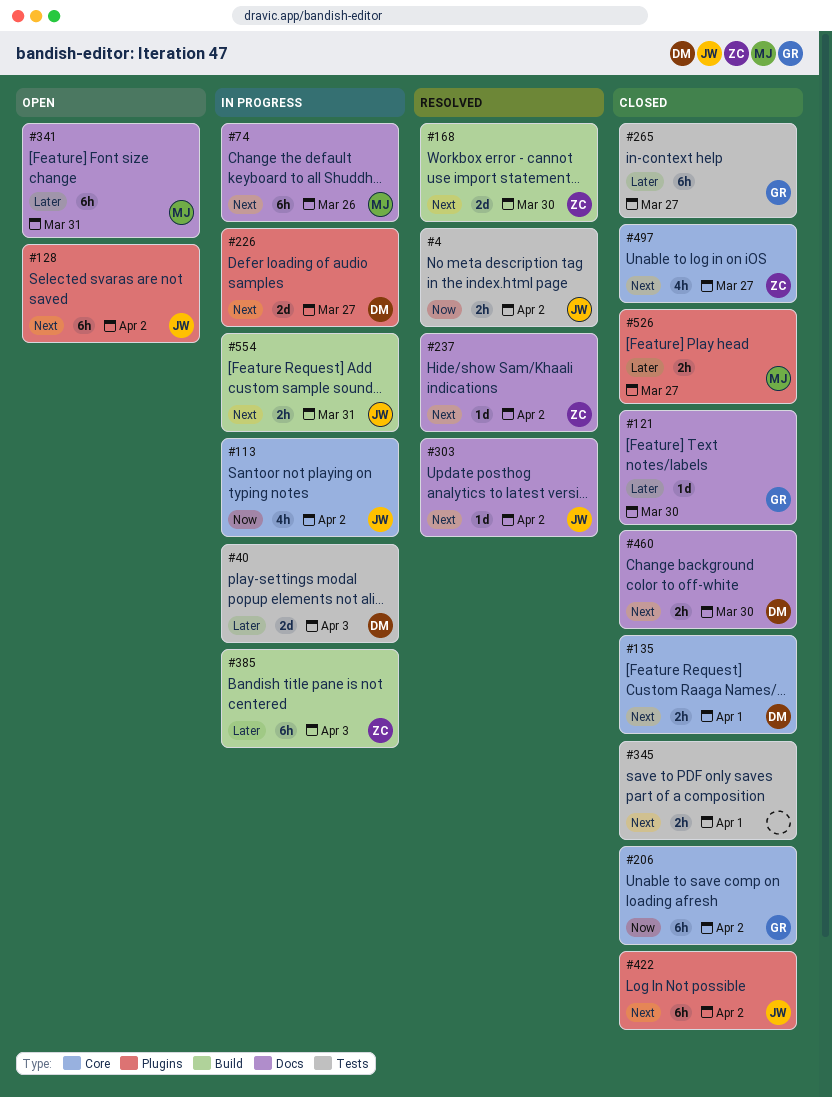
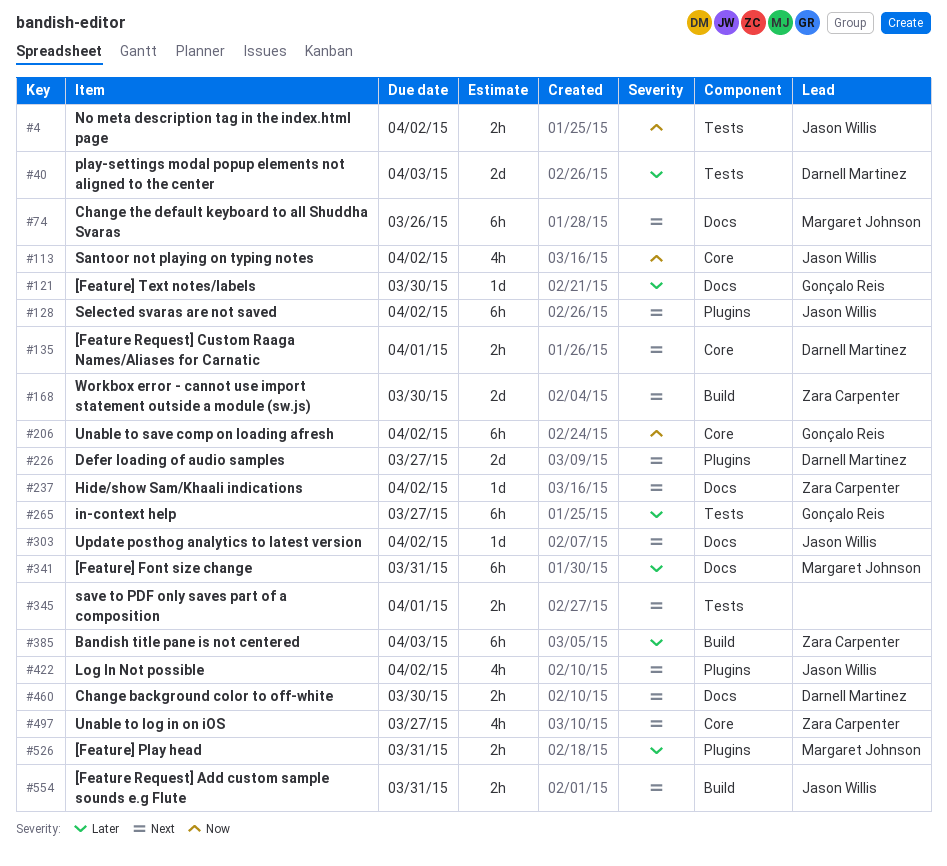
#422, estimate: 6h -> 4h
#526, due: Mar 27 -> Mar 31

